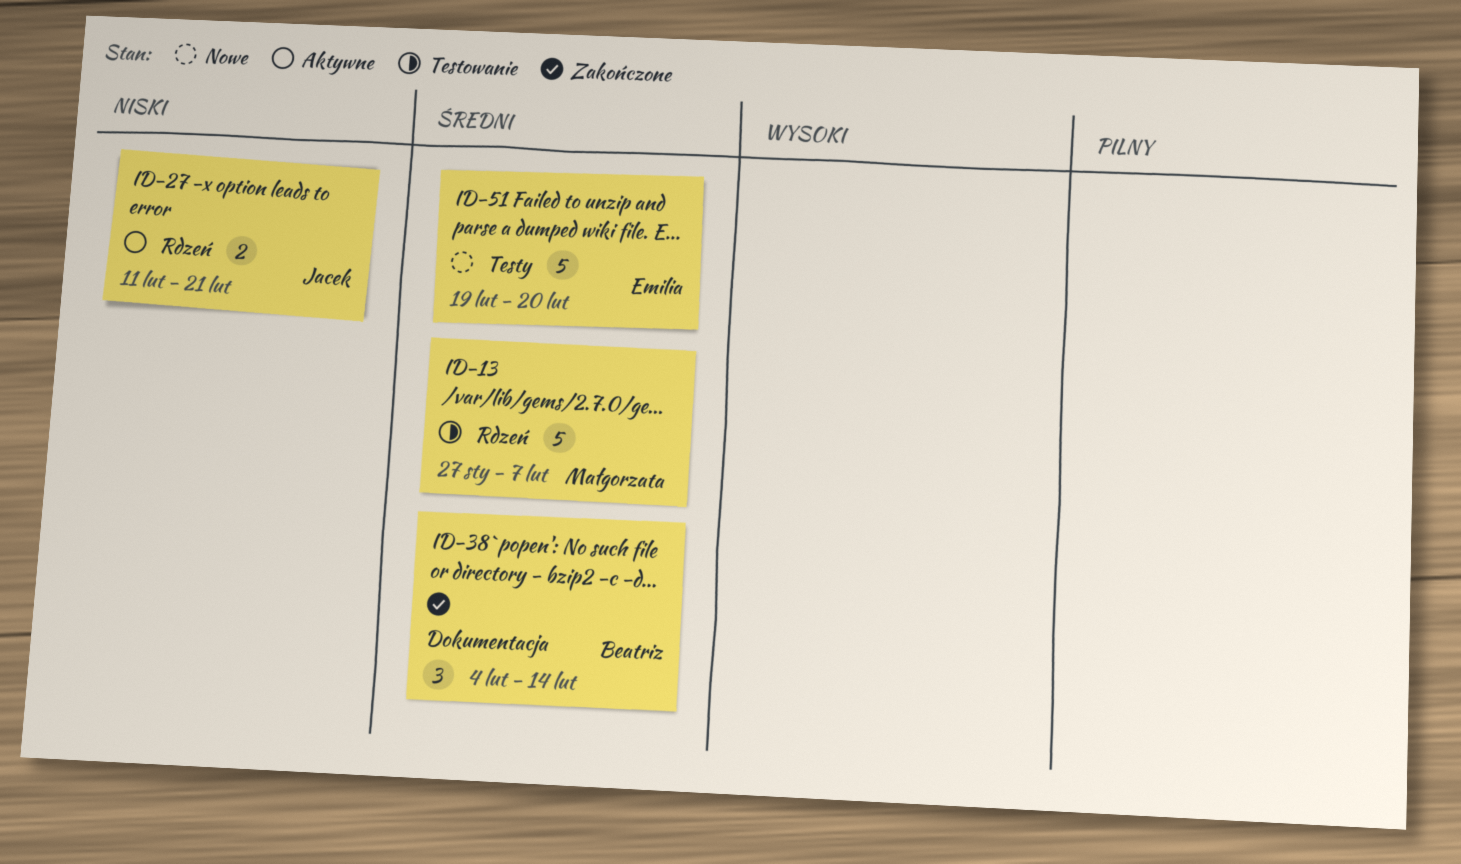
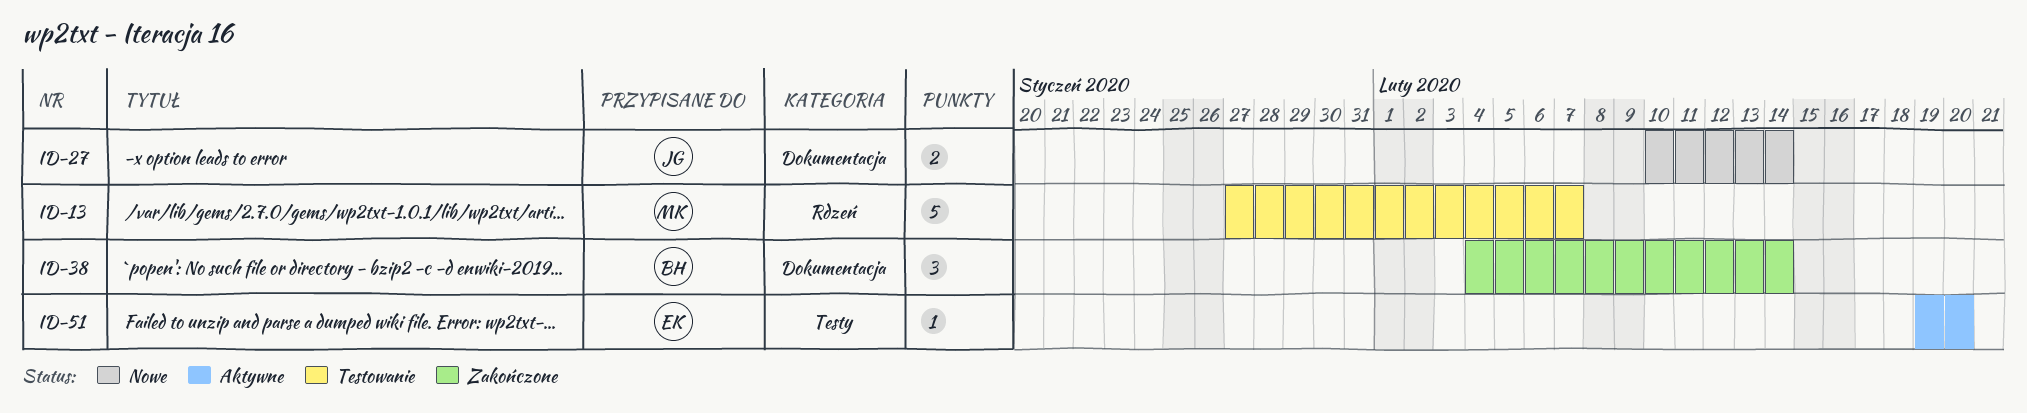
ID-27, status: Aktywne -> Nowe
ID-27, label: Rdzeń -> Dokumentacja
ID-27, start: Feb 11 -> Feb 10
ID-27, due: Feb 21 -> Feb 14
ID-51, status: Nowe -> Aktywne
ID-51, estimate: 5 -> 1

